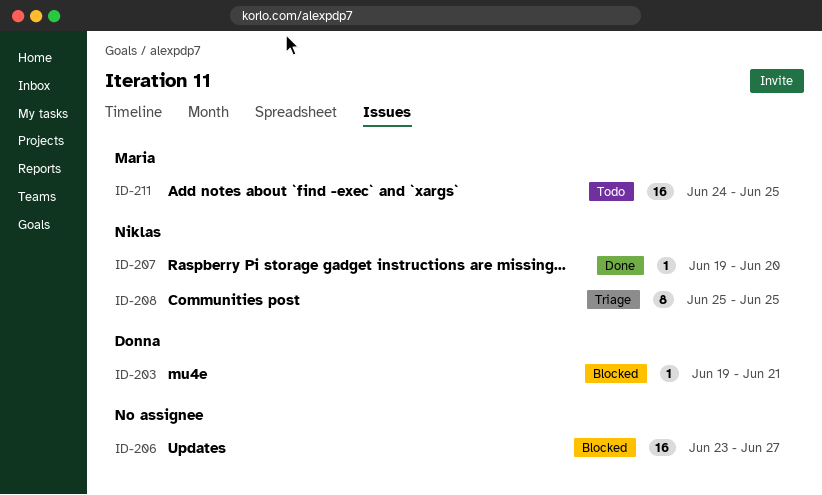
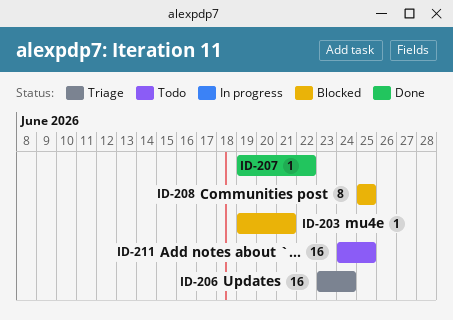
ID-206, status: Blocked -> Triage
ID-206, due: Jun 27 -> Jun 24
ID-207, due: Jun 20 -> Jun 22
ID-208, status: Triage -> Blocked

